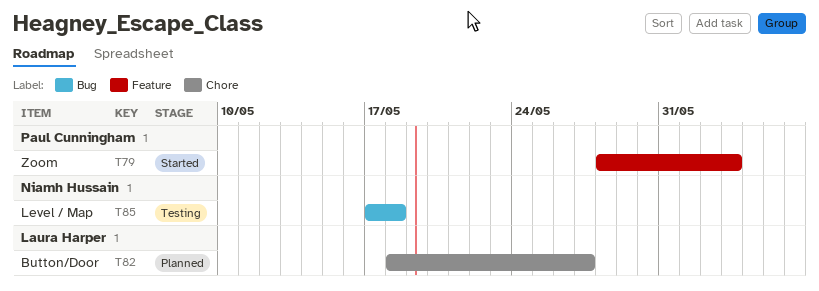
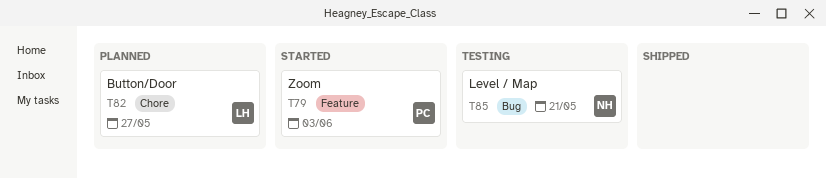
T85, due: May 18 -> May 21

